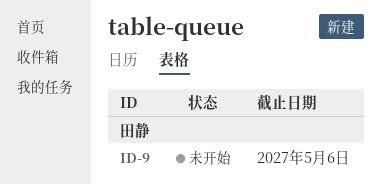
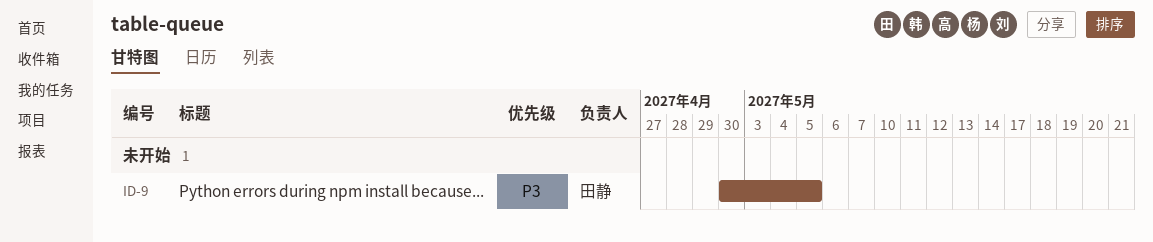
ID-9, due: May 6 -> May 5

